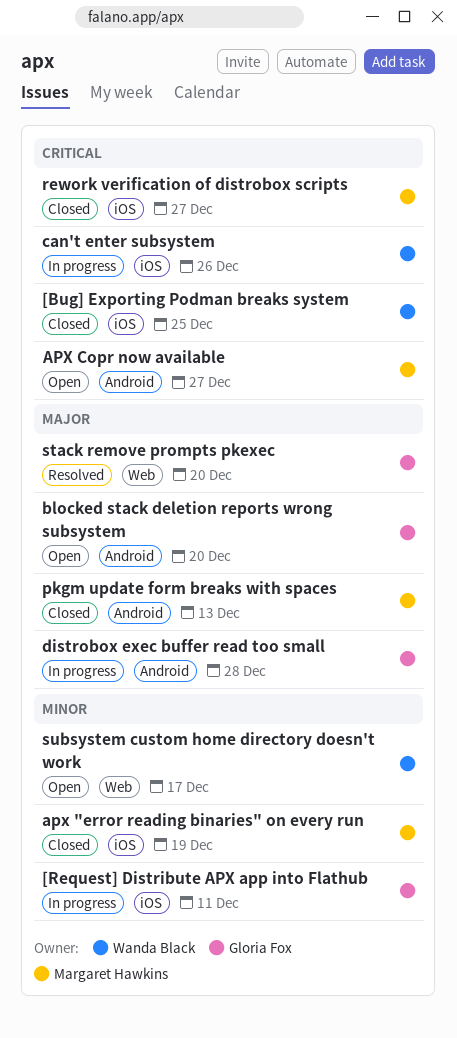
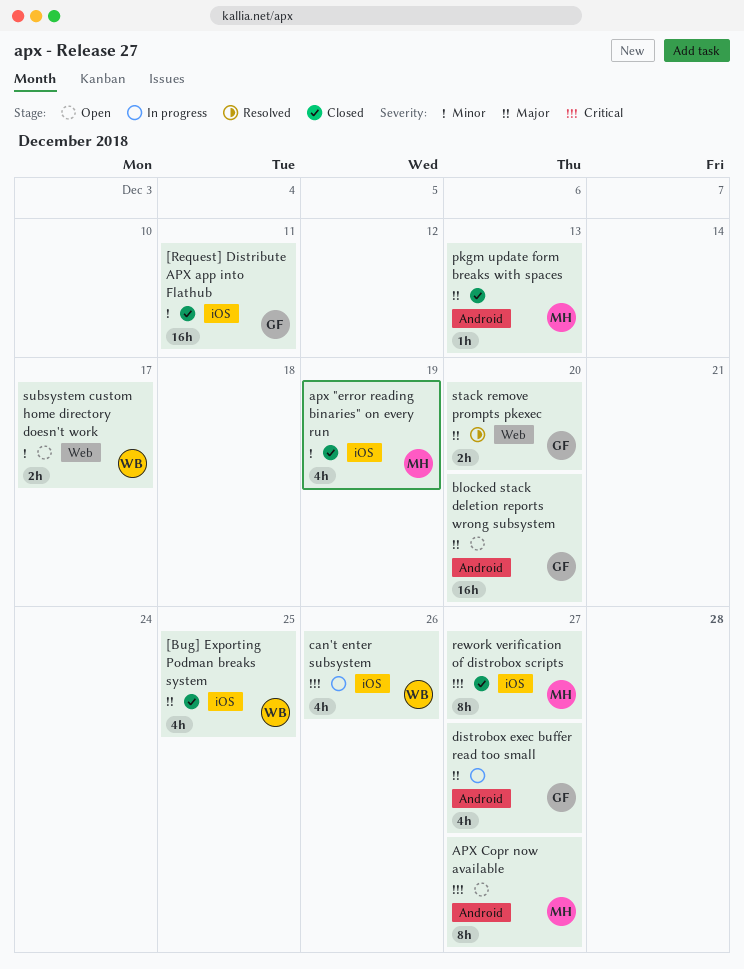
[Bug] Exporting Podman breaks system, priority: Critical -> Major
[Request] Distribute APX app into Flathub, status: In progress -> Closed
distrobox exec buffer read too small, due: Dec 28 -> Dec 27

